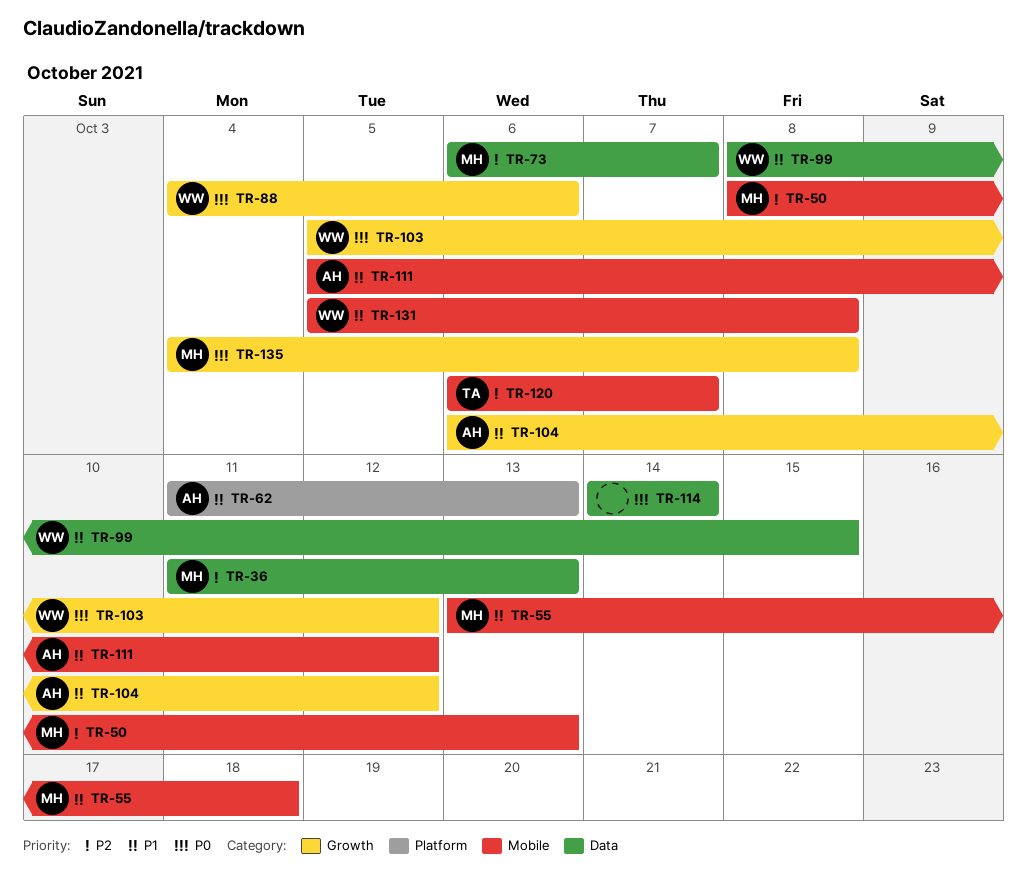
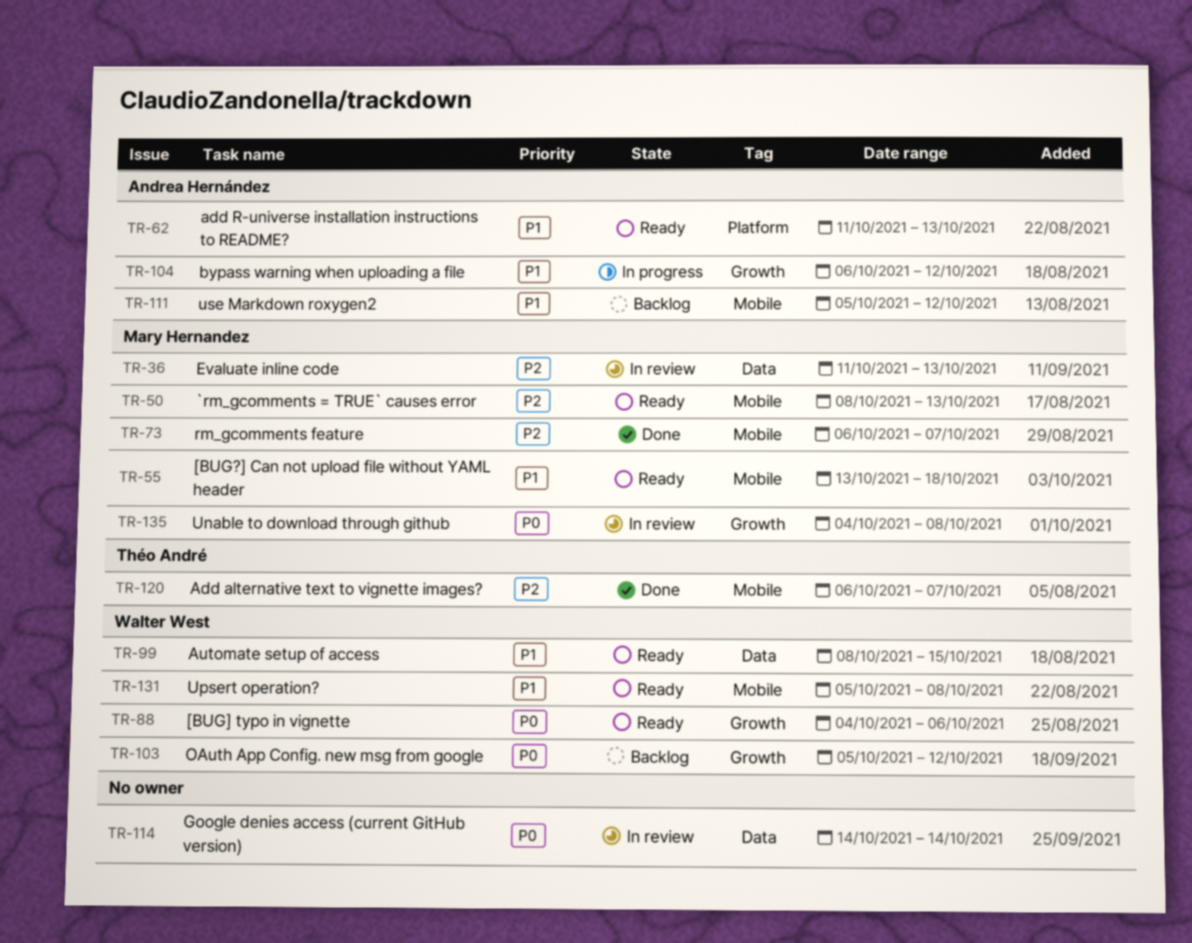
TR-73, label: Data -> Mobile

